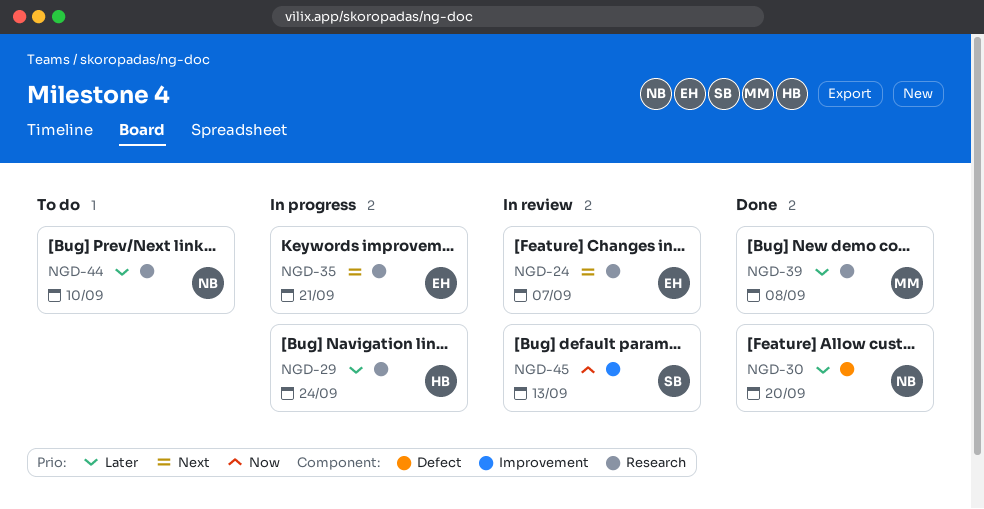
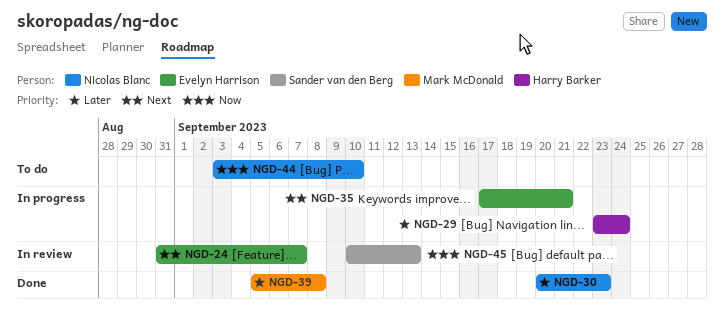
NGD-30, due: Sep 20 -> Sep 23
NGD-44, priority: Later -> Now

